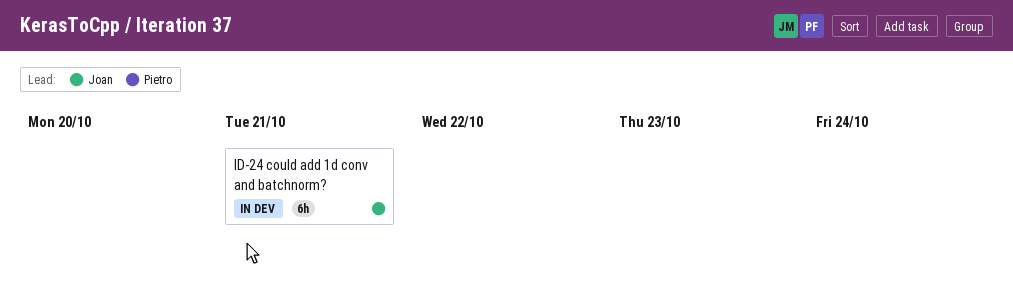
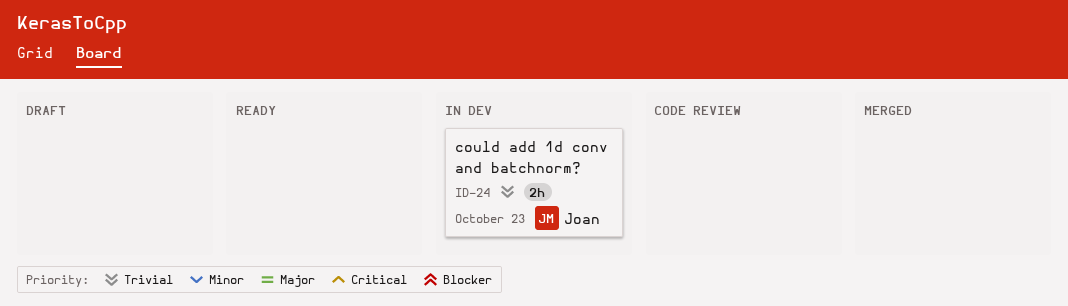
ID-24, estimate: 6h -> 2h
ID-24, due: Oct 21 -> Oct 23

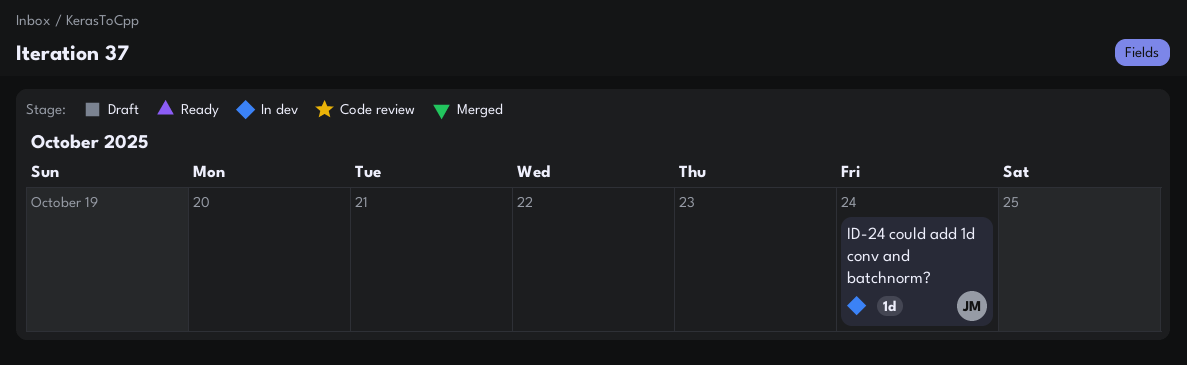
ID-24, estimate: 2h -> 1d
ID-24, due: Oct 23 -> Oct 24

